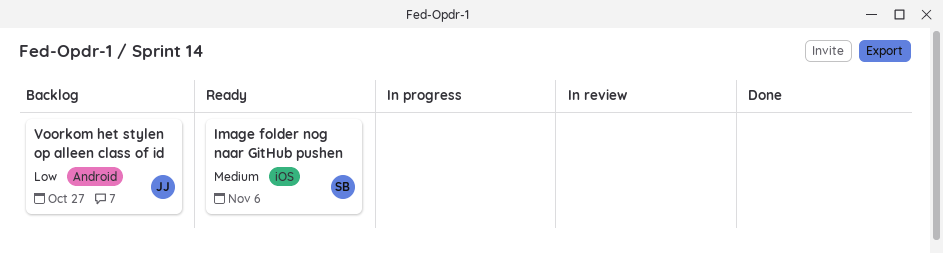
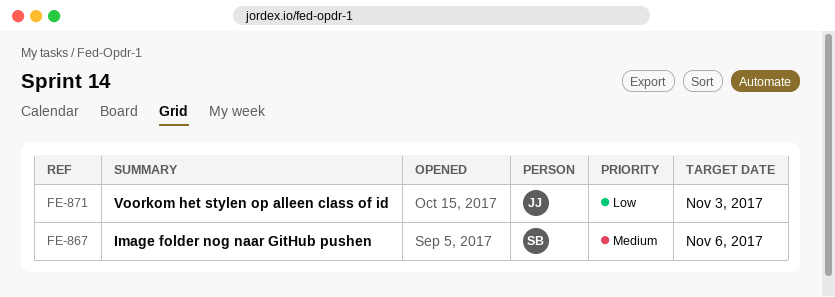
Voorkom het stylen op alleen class of id, due: Oct 27 -> Nov 3

